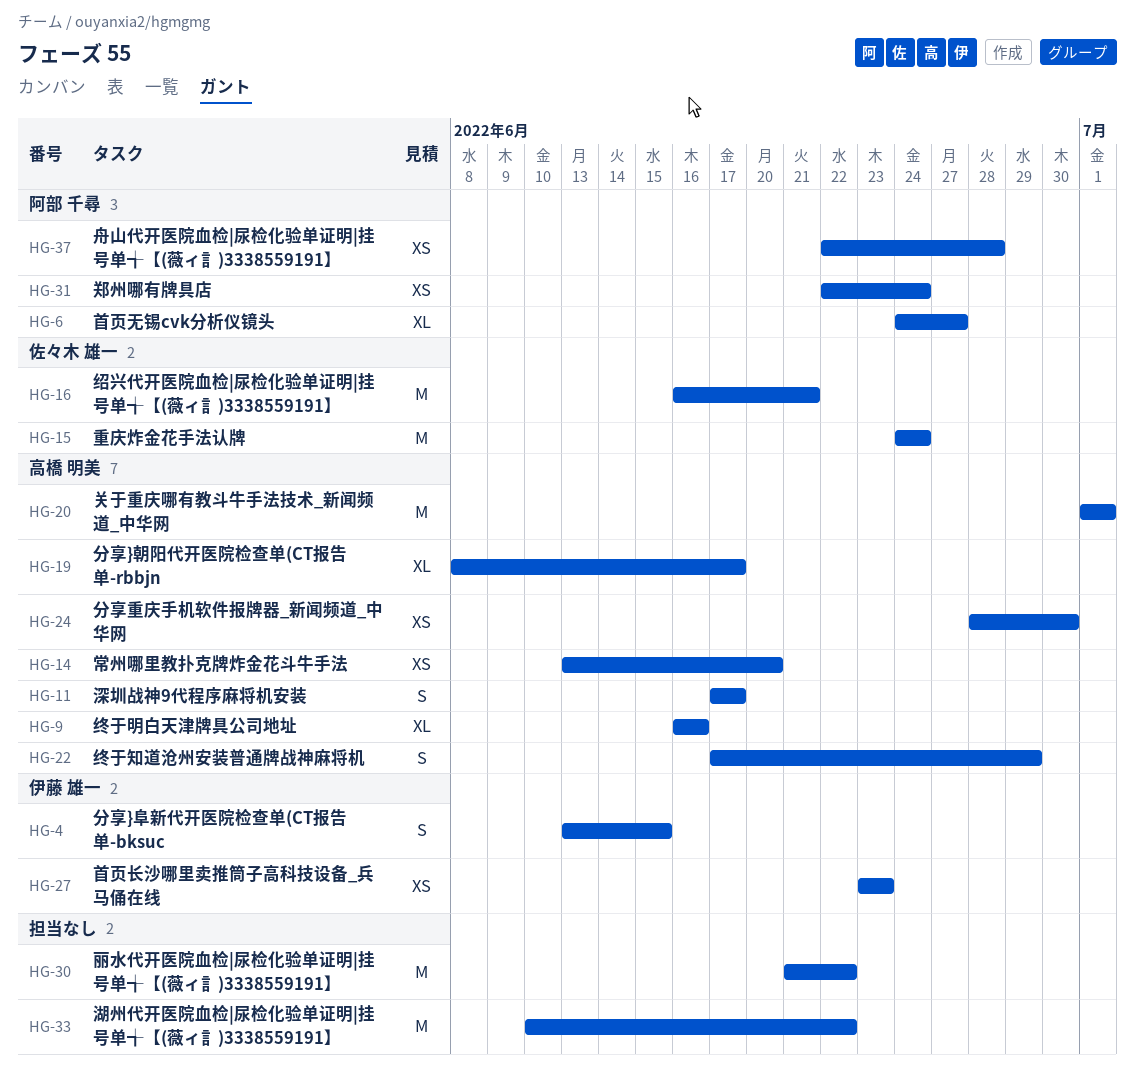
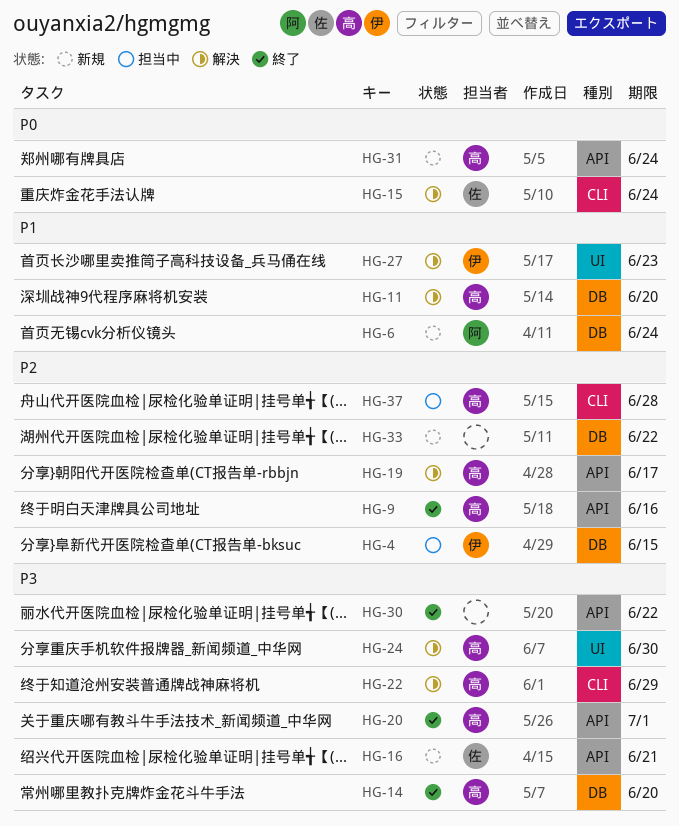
HG-6, due: Jun 27 -> Jun 24
HG-11, due: Jun 17 -> Jun 20
HG-31, owner: 阿部 千尋 -> 高橋 明美
HG-37, owner: 阿部 千尋 -> 高橋 明美

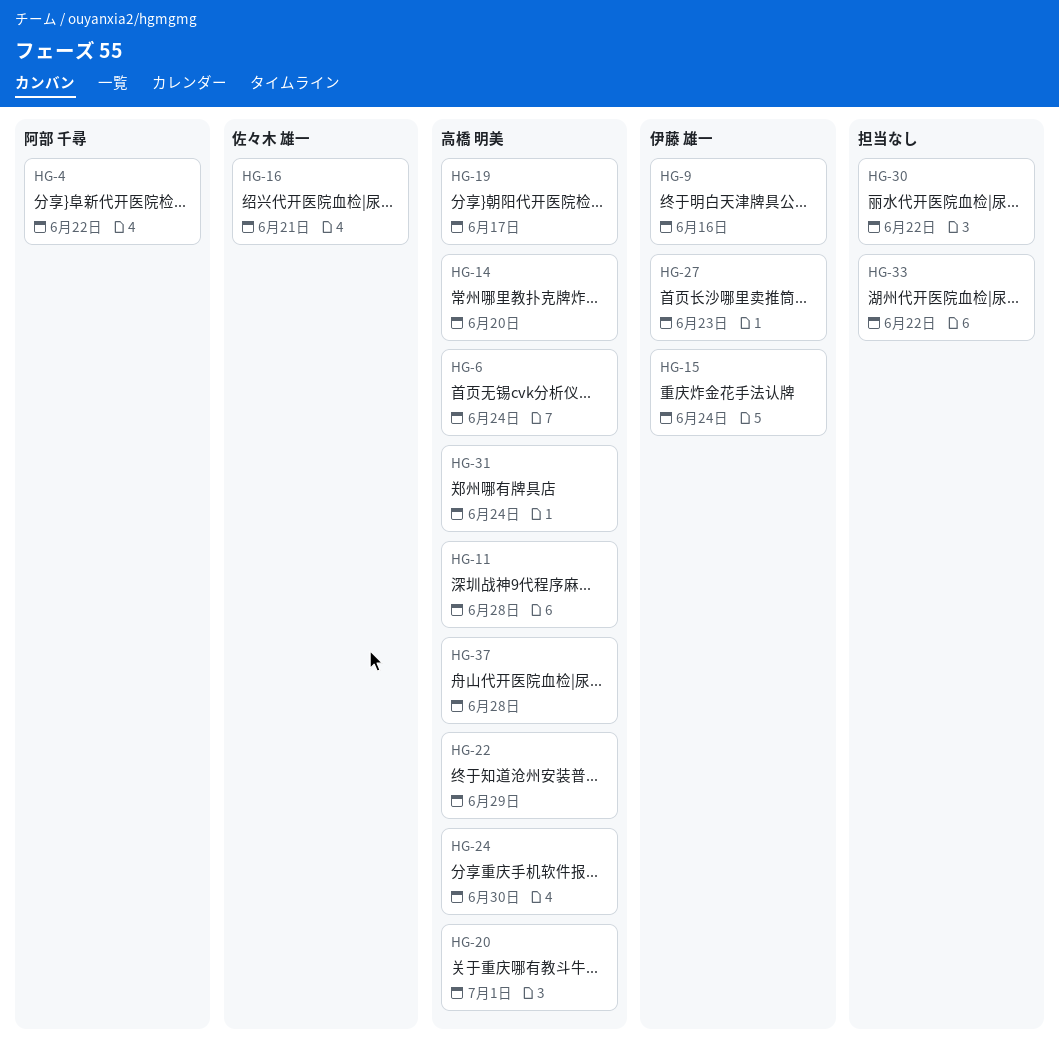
HG-4, owner: 伊藤 雄一 -> 阿部 千尋
HG-4, due: Jun 15 -> Jun 22
HG-6, owner: 阿部 千尋 -> 高橋 明美
HG-9, owner: 高橋 明美 -> 伊藤 雄一
HG-11, due: Jun 20 -> Jun 28
HG-15, owner: 佐々木 雄一 -> 伊藤 雄一

